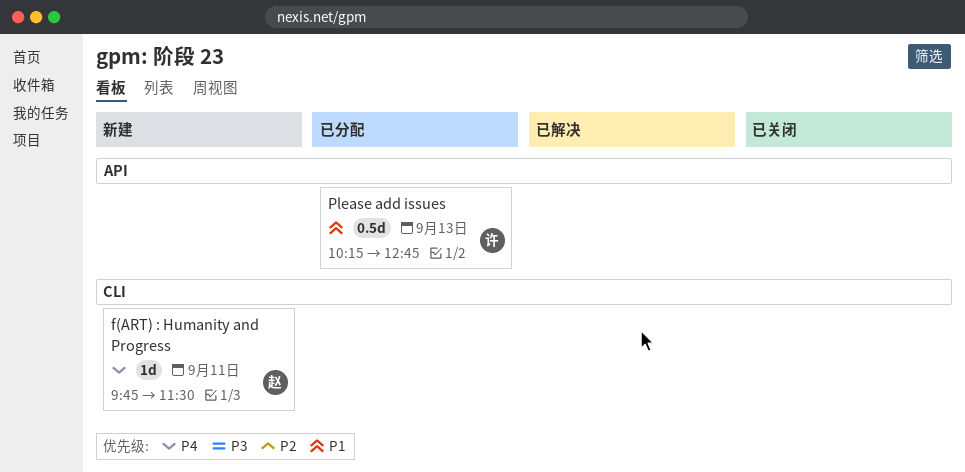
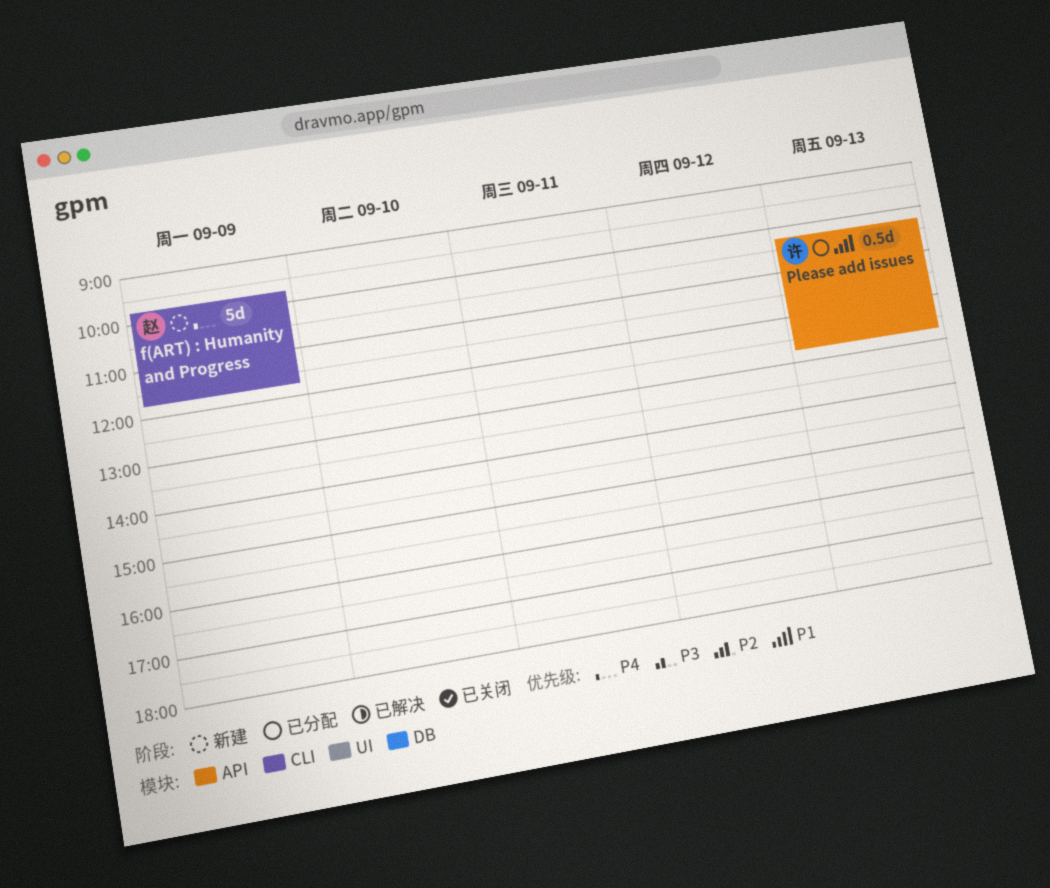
f(ART) : Humanity and Progress, estimate: 1d -> 5d
f(ART) : Humanity and Progress, day: Sep 11 -> Sep 9
f(ART) : Humanity and Progress, ends: 11:30 -> 11:45

